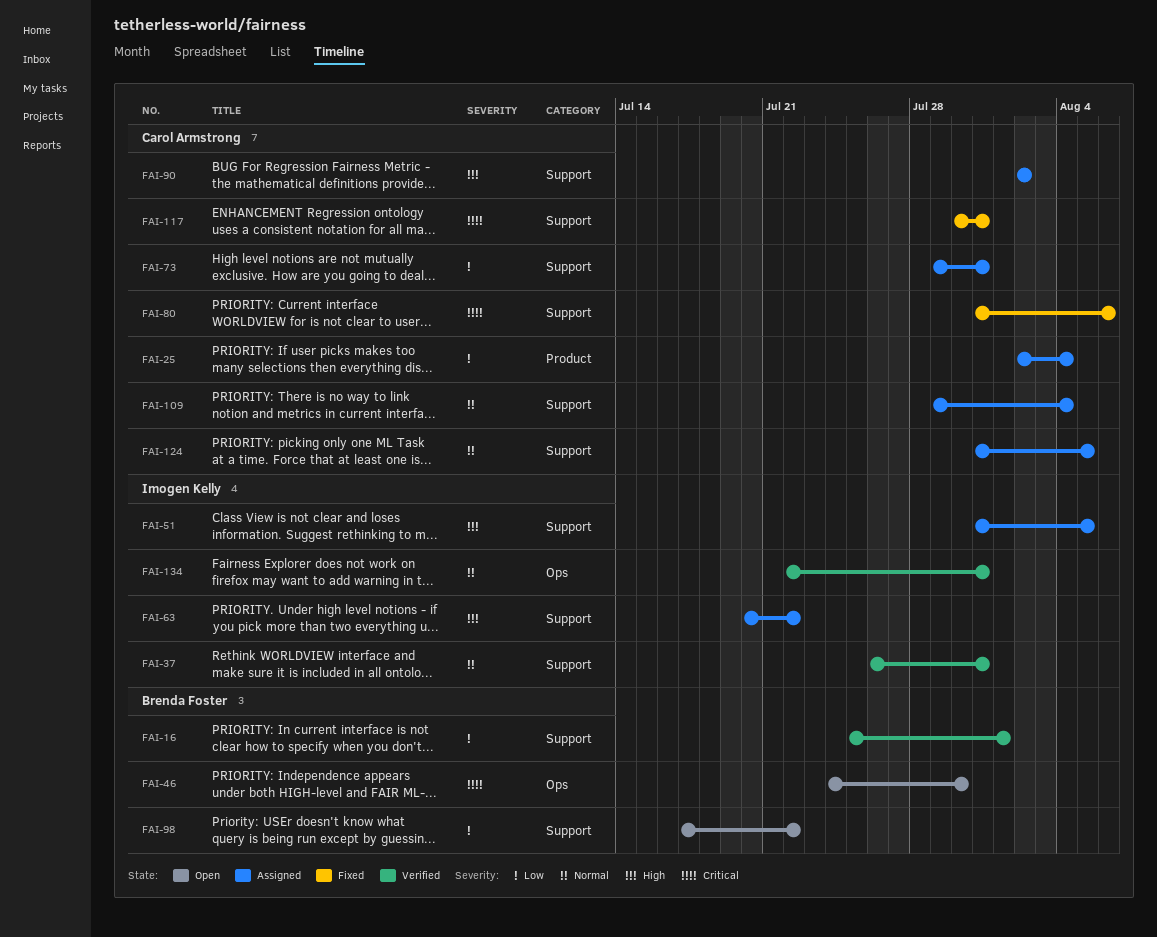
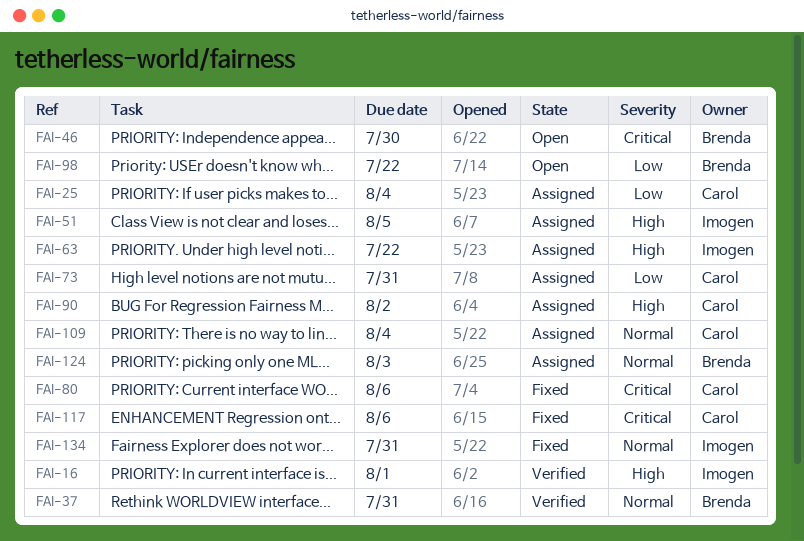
FAI-16, owner: Brenda Foster -> Imogen Kelly
FAI-16, priority: Low -> High
FAI-37, owner: Imogen Kelly -> Brenda Foster
FAI-117, due: Jul 31 -> Aug 6
FAI-124, owner: Carol Armstrong -> Brenda Foster
FAI-124, due: Aug 5 -> Aug 3
FAI-134, status: Verified -> Fixed

